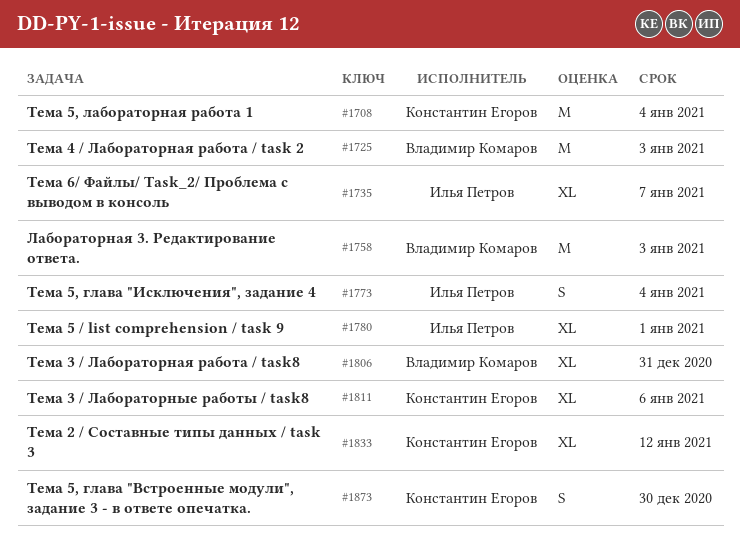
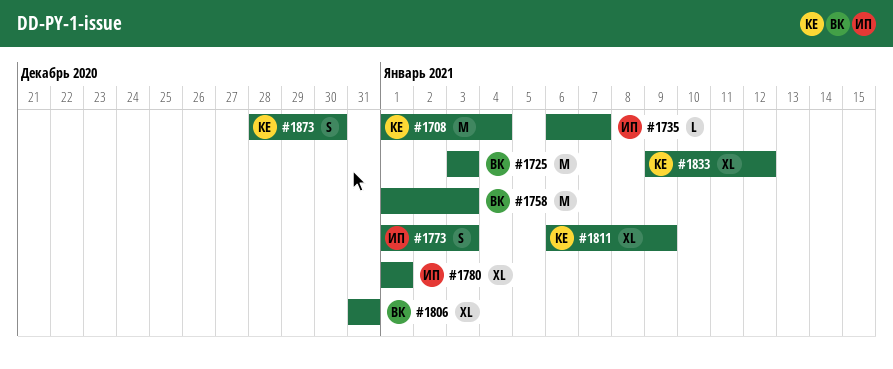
#1735, estimate: XL -> L
#1773, due: Jan 4 -> Jan 3
#1811, due: Jan 6 -> Jan 9

